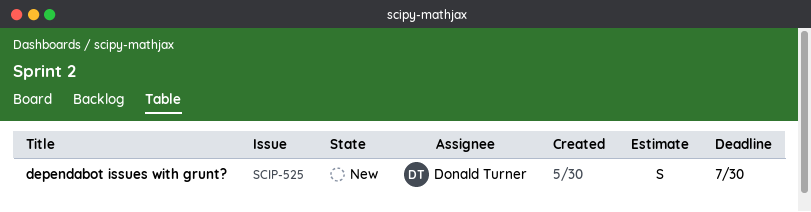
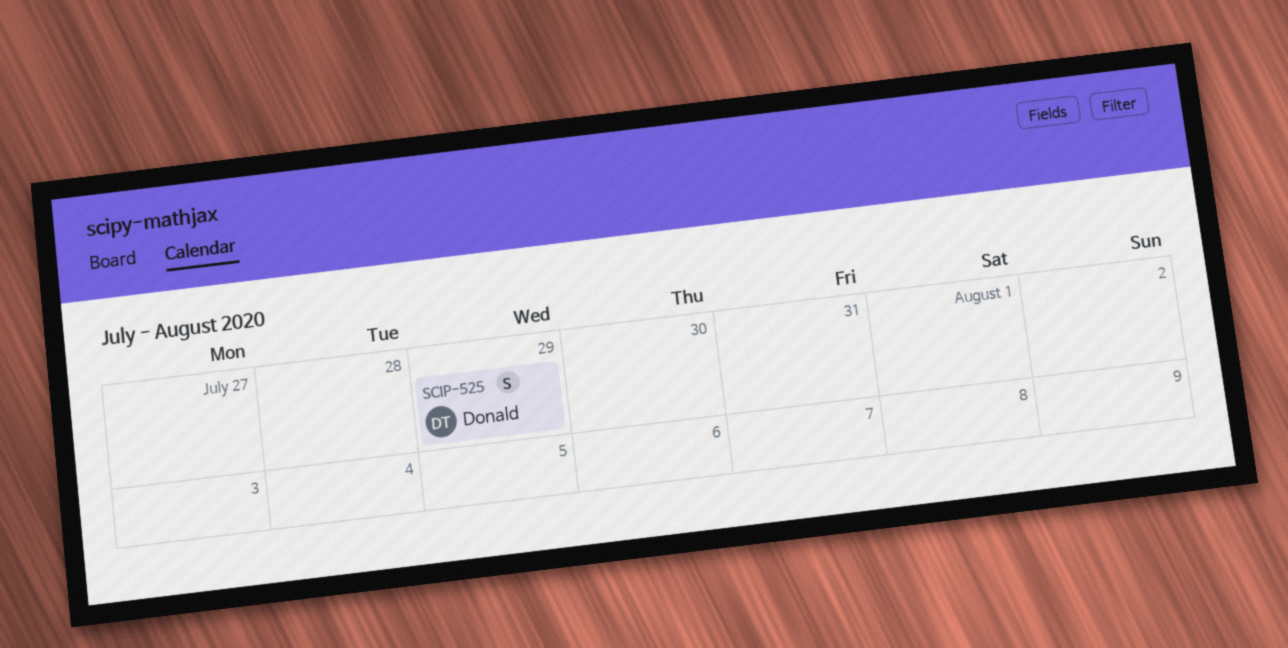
SCIP-525, due: Jul 30 -> Jul 29

